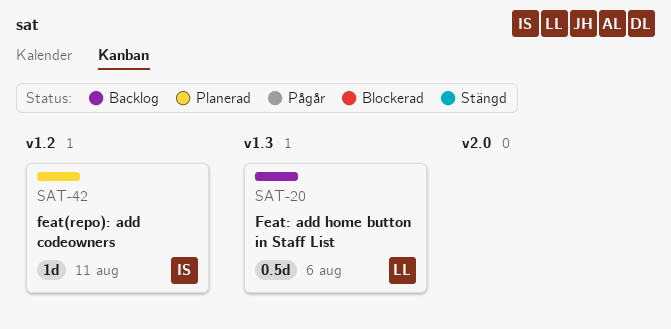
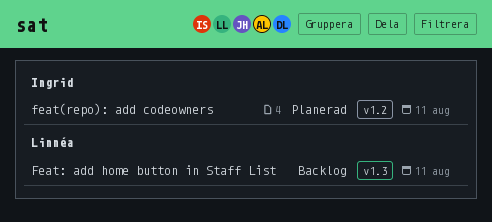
Feat: add home button in Staff List, due: Aug 6 -> Aug 11

